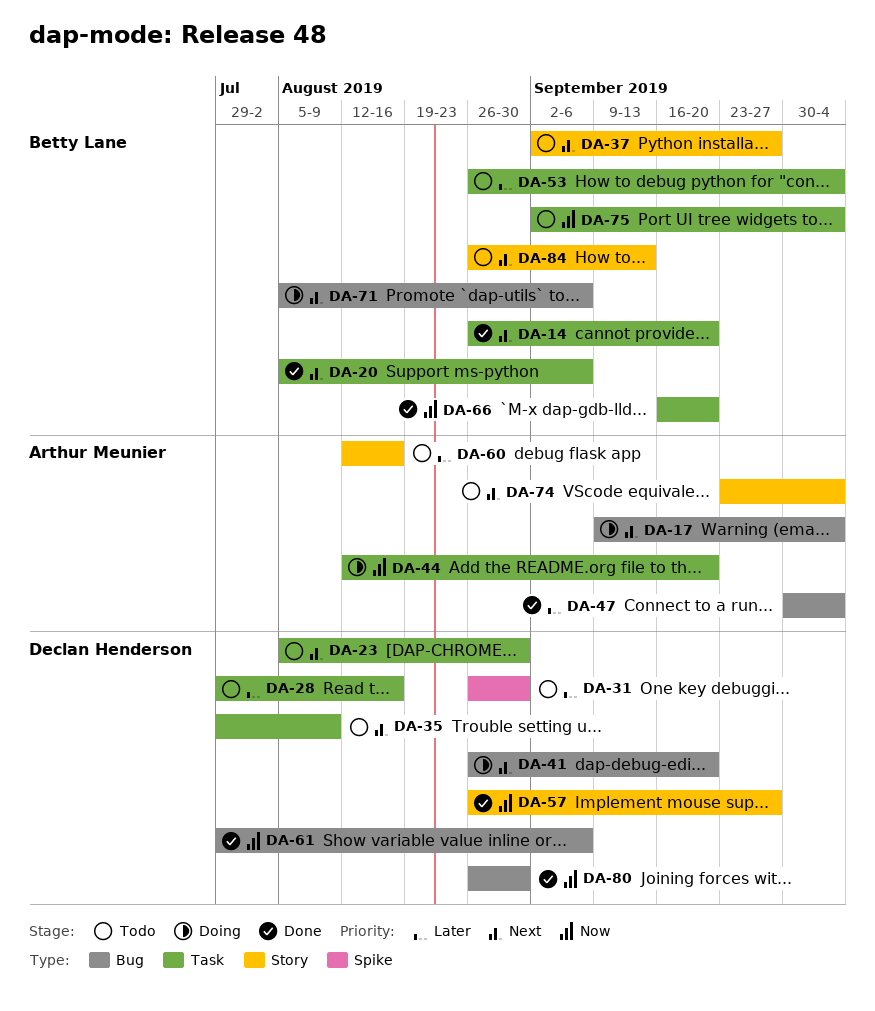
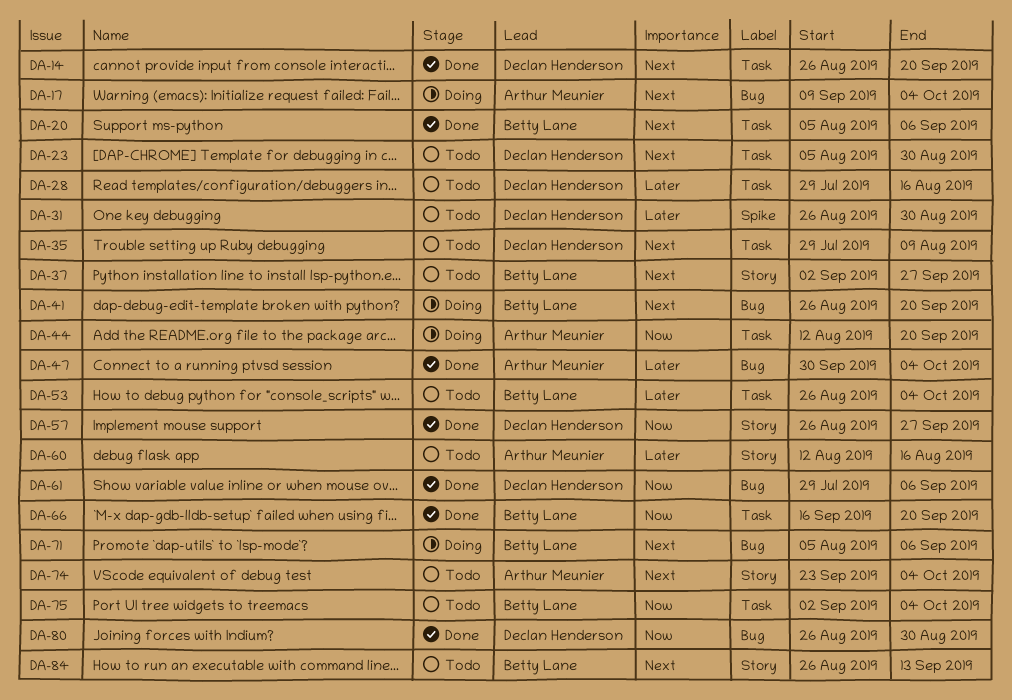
DA-14, owner: Betty Lane -> Declan Henderson
DA-41, owner: Declan Henderson -> Betty Lane

